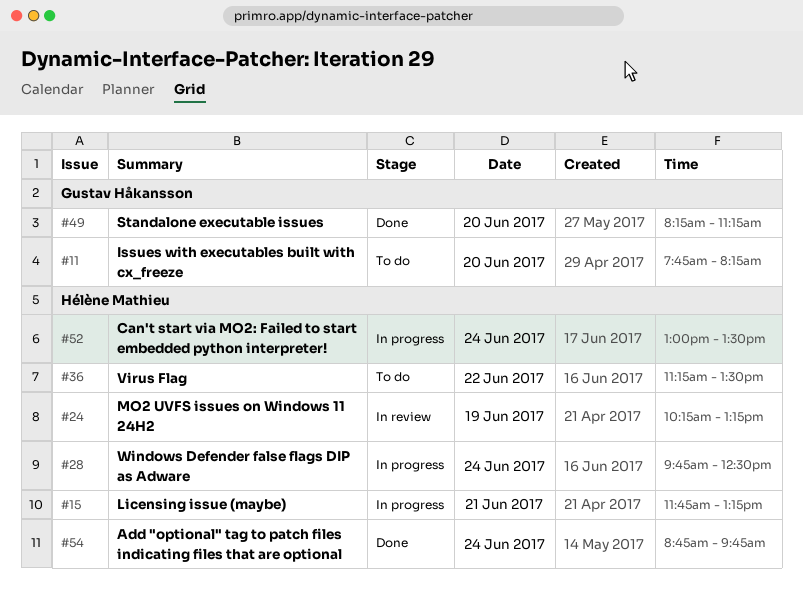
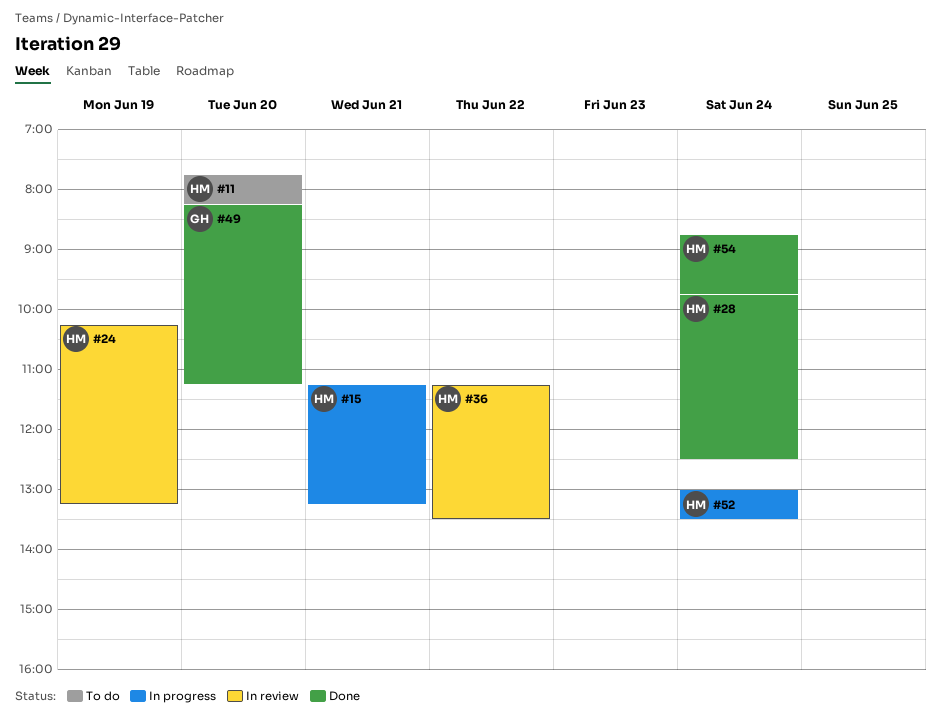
#11, owner: Gustav Håkansson -> Hélène Mathieu
#15, begins: 11:45 -> 11:15
#28, status: In progress -> Done
#36, status: To do -> In review

